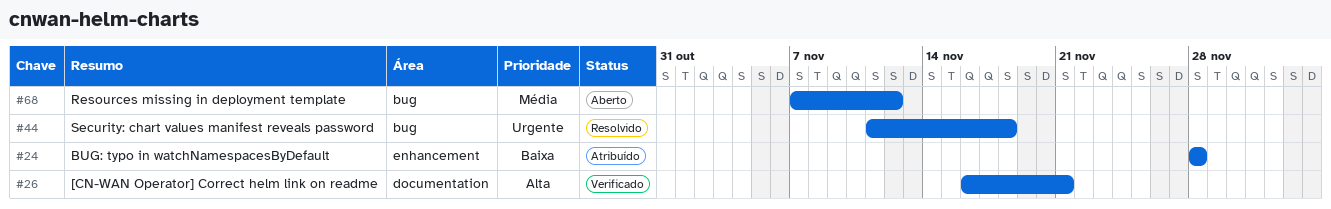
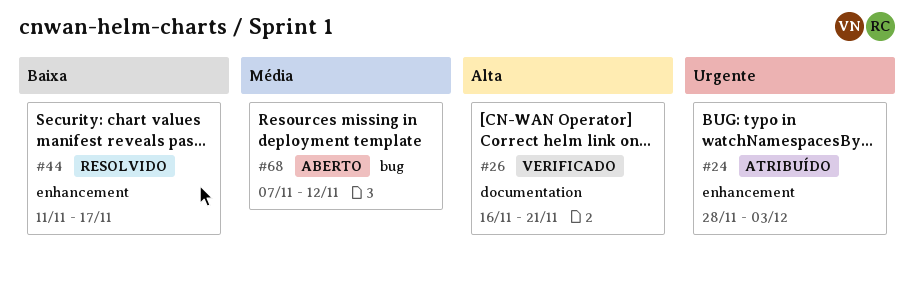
#24, priority: Baixa -> Urgente
#24, due: Nov 28 -> Dec 3
#44, priority: Urgente -> Baixa
#44, label: bug -> enhancement
#44, due: Nov 18 -> Nov 17

